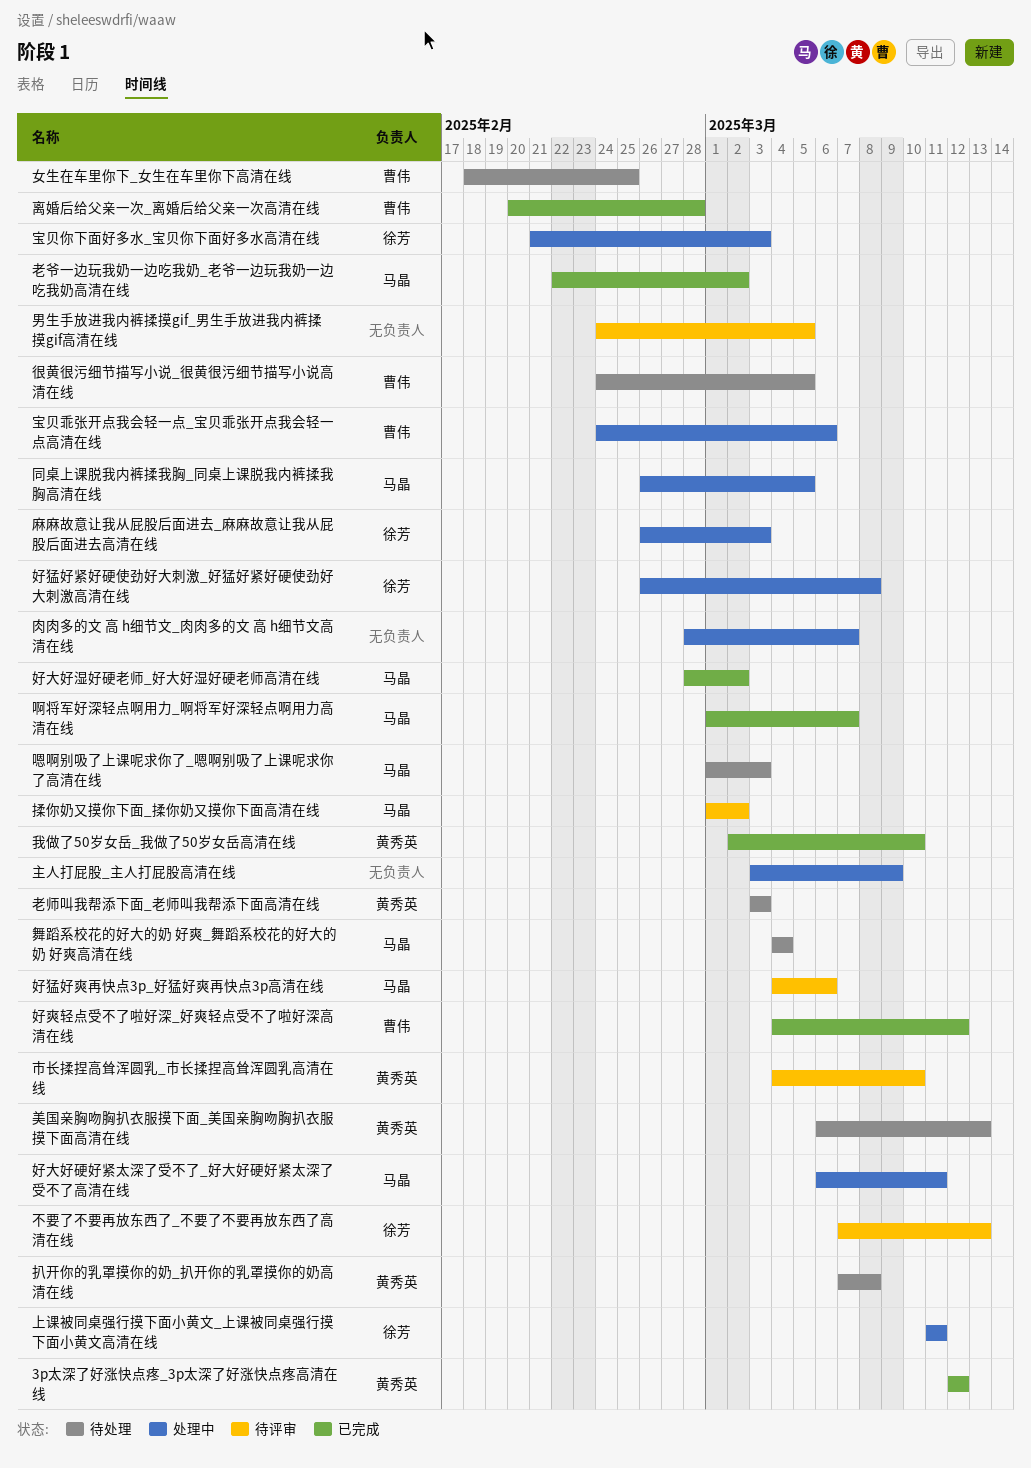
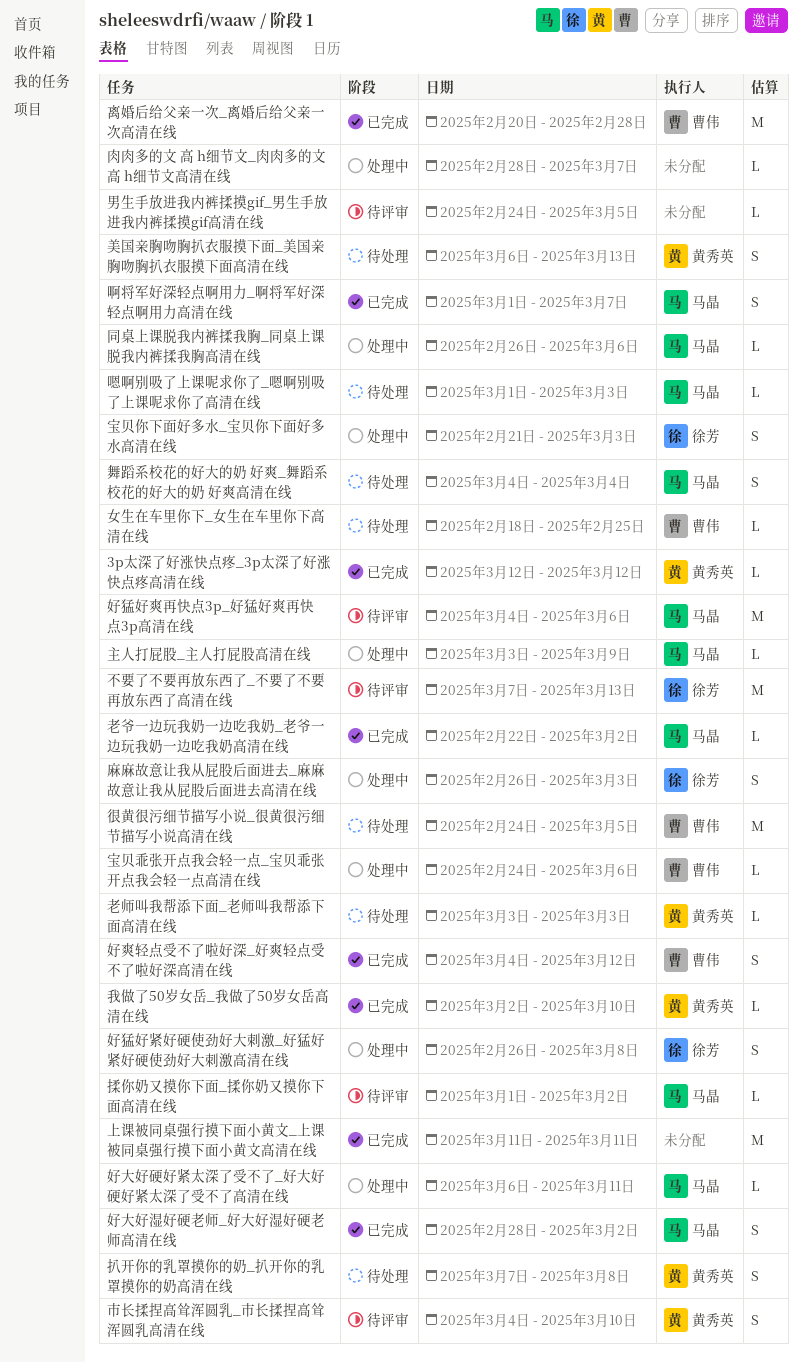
上课被同桌强行摸下面小黄文_上课被同桌强行摸下面小黄文高清在线, status: 处理中 -> 已完成
上课被同桌强行摸下面小黄文_上课被同桌强行摸下面小黄文高清在线, owner: 徐芳 -> none
主人打屁股_主人打屁股高清在线, owner: none -> 马晶
同桌上课脱我内裤揉我胸_同桌上课脱我内裤揉我胸高清在线, due: Mar 5 -> Mar 6

